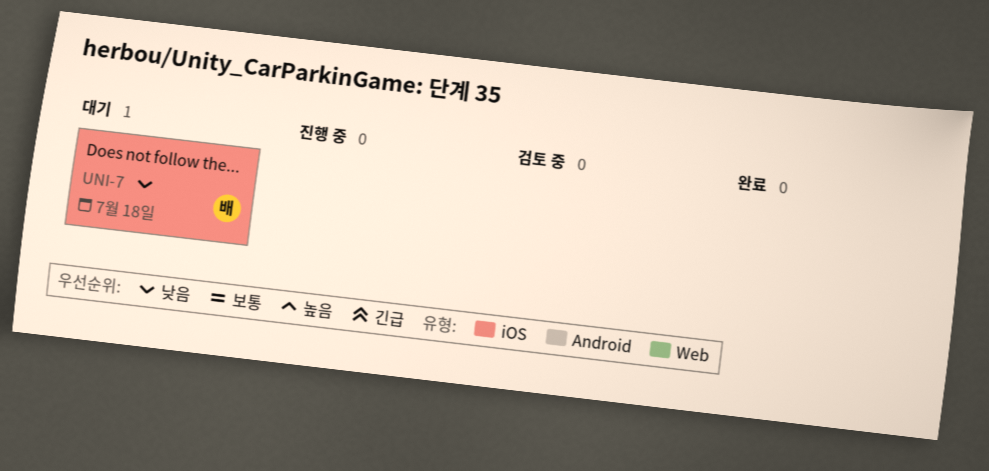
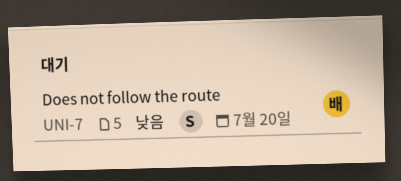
UNI-7, due: Jul 18 -> Jul 20

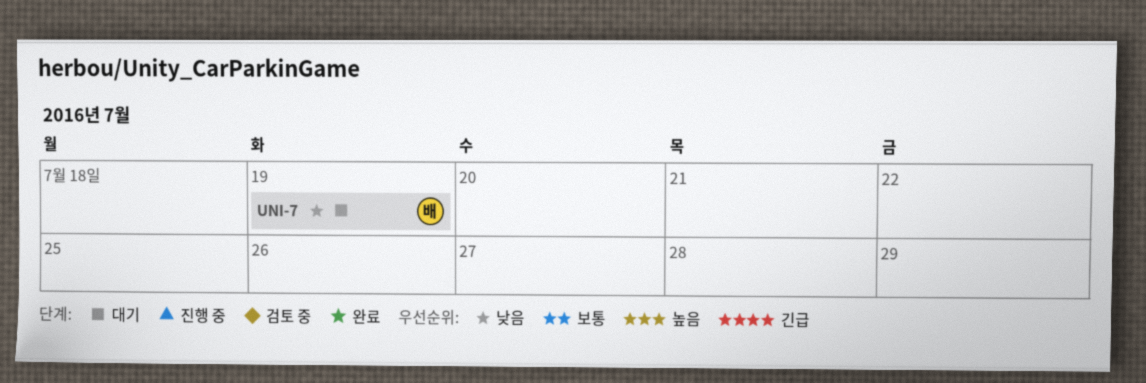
UNI-7, due: Jul 20 -> Jul 19

